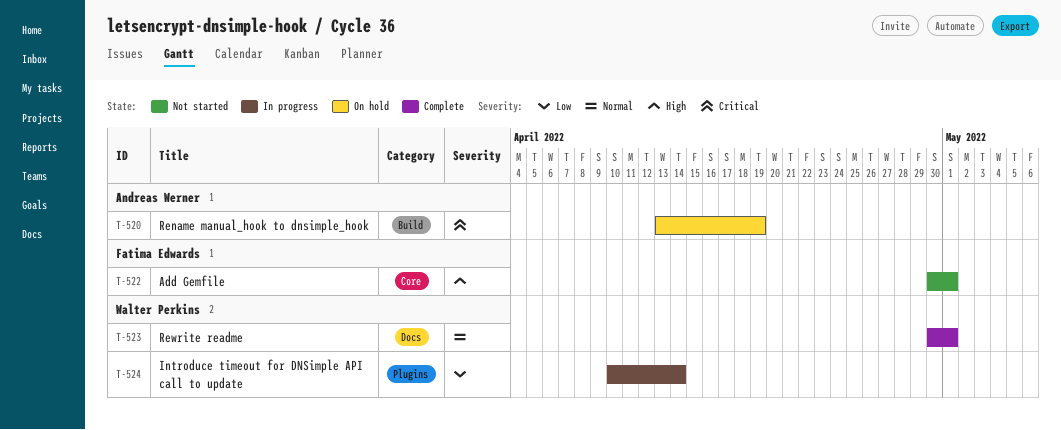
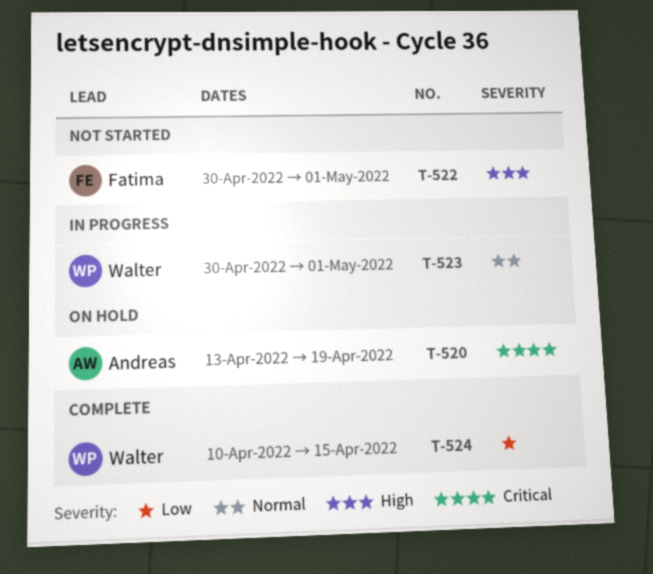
T-523, status: Complete -> In progress
T-524, status: In progress -> Complete
T-524, due: Apr 14 -> Apr 15

